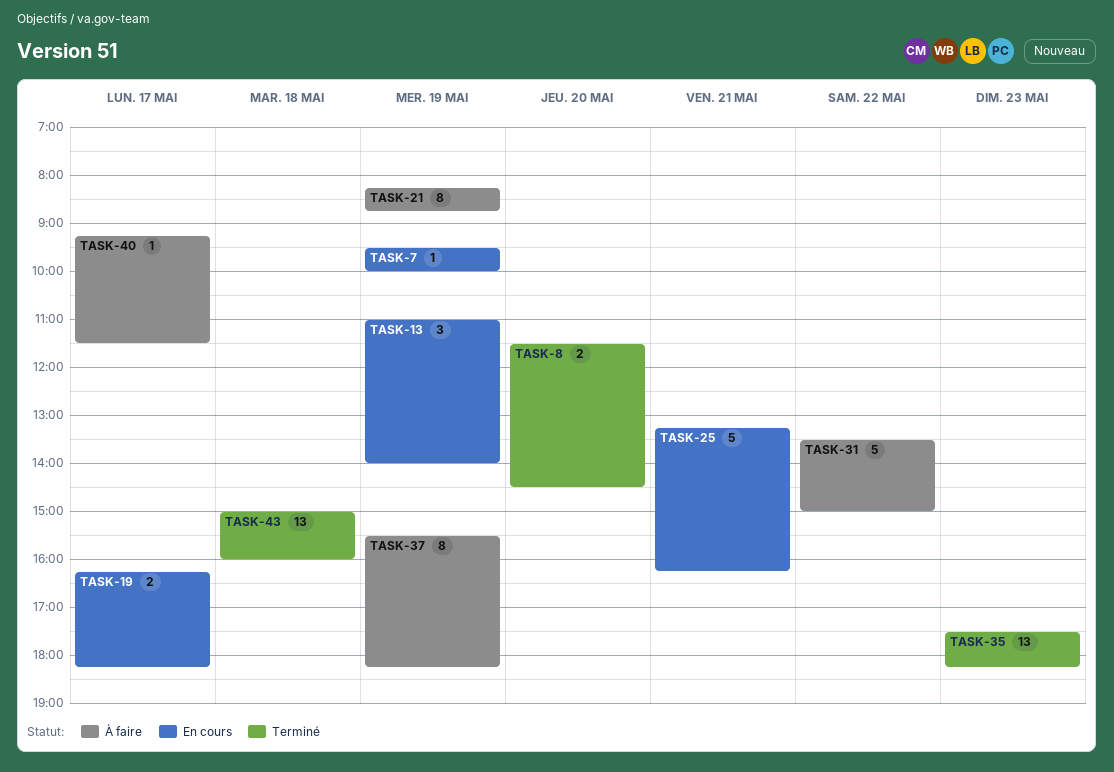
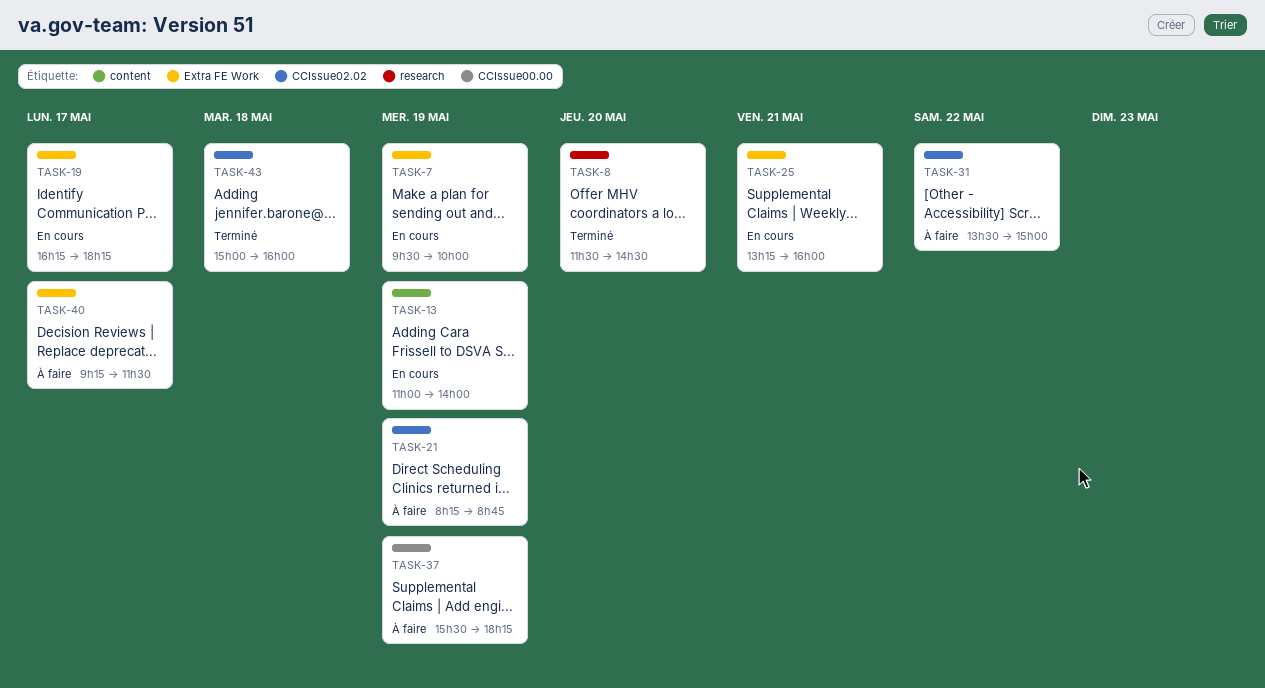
TASK-25, ends: 16:15 -> 16:00
TASK-35: present -> none

